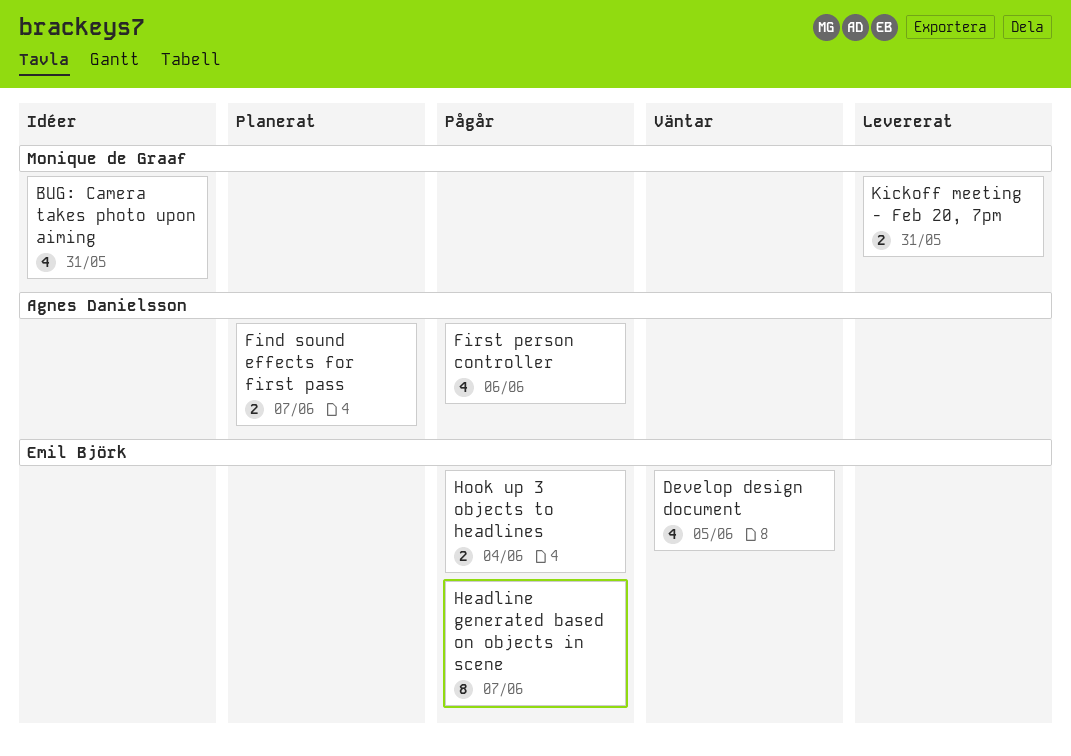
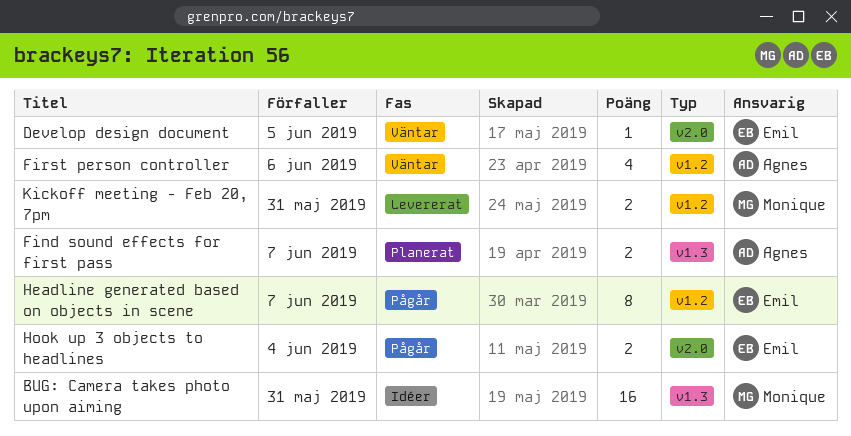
BUG: Camera takes photo upon aiming, estimate: 4 -> 16
Develop design document, estimate: 4 -> 1
First person controller, status: Pågår -> Väntar

